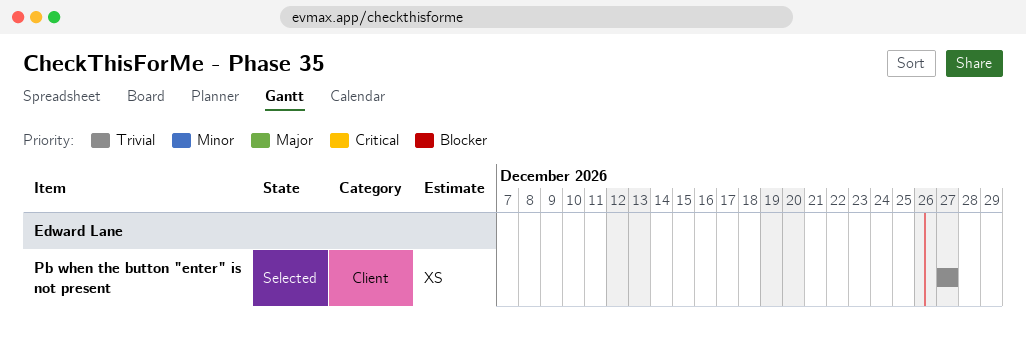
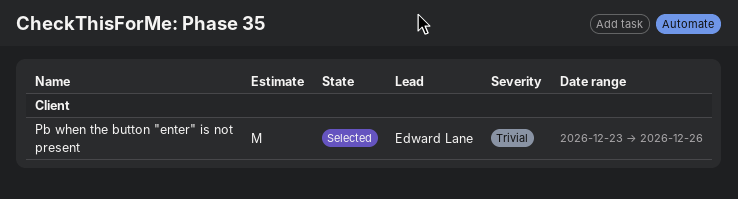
Pb when the button "enter" is not present, estimate: XS -> M
Pb when the button "enter" is not present, start: Dec 27 -> Dec 23
Pb when the button "enter" is not present, due: Dec 27 -> Dec 26

